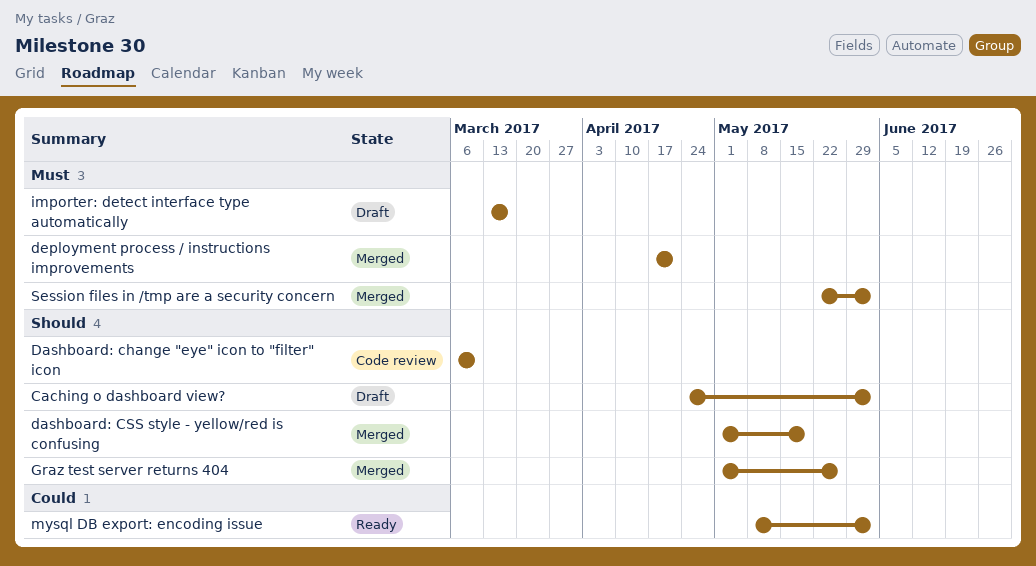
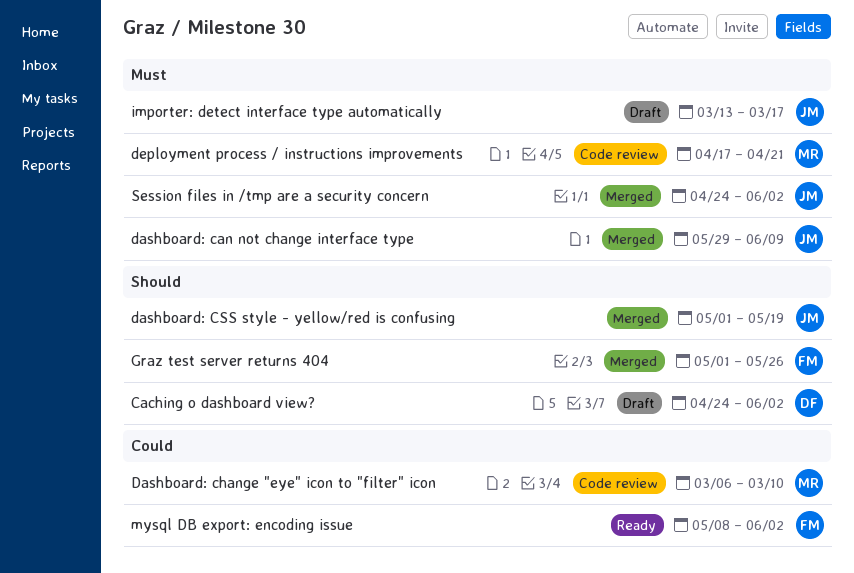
dashboard: can not change interface type: none -> present
Dashboard: change "eye" icon to "filter" icon, priority: Should -> Could
deployment process / instructions improvements, status: Merged -> Code review
Session files in /tmp are a security concern, start: May 22 -> Apr 24

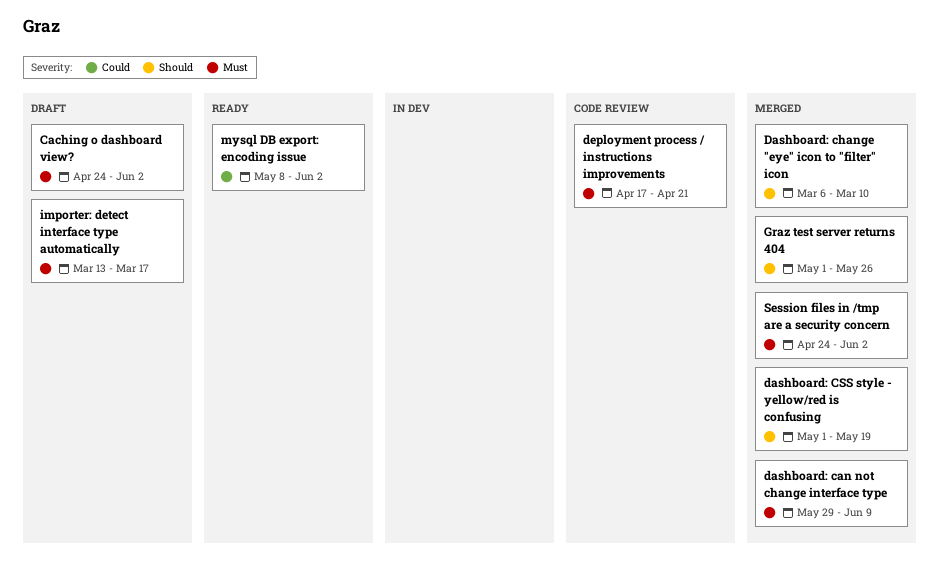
Caching o dashboard view?, priority: Should -> Must
Dashboard: change "eye" icon to "filter" icon, status: Code review -> Merged
Dashboard: change "eye" icon to "filter" icon, priority: Could -> Should

